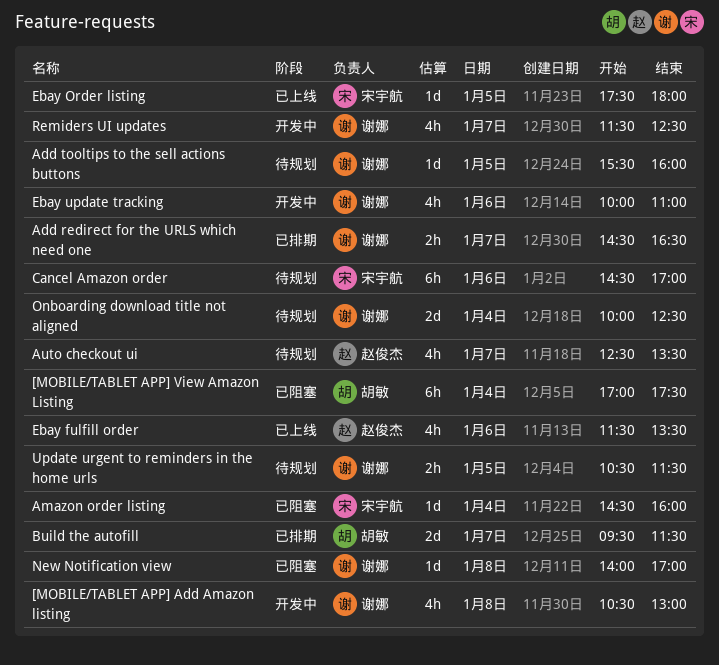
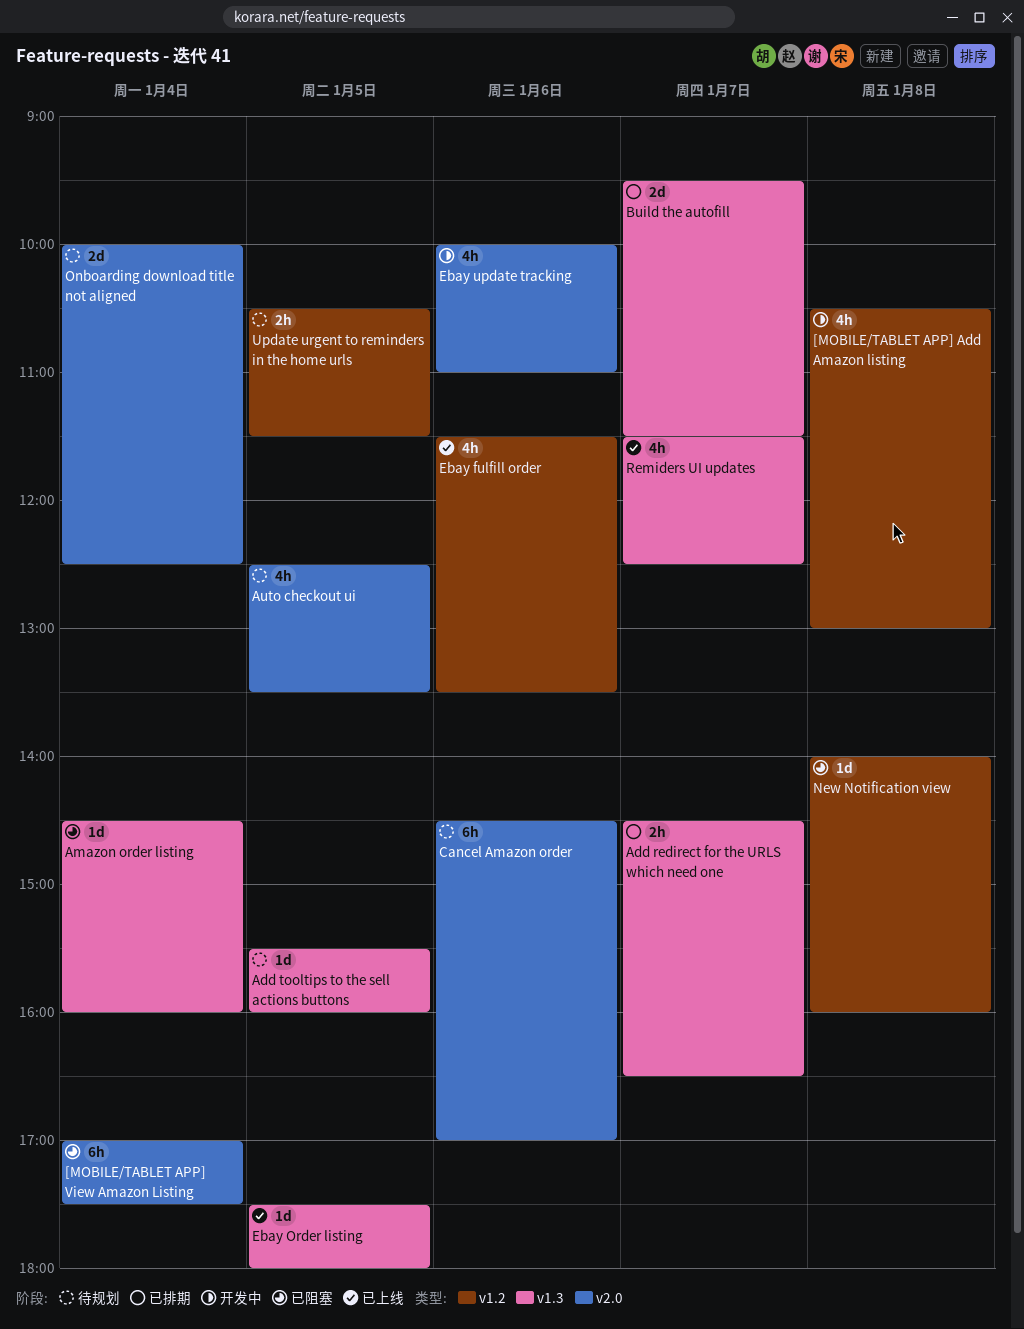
Auto checkout ui, day: Jan 7 -> Jan 5
New Notification view, ends: 17:00 -> 16:00
Remiders UI updates, status: 开发中 -> 已上线

